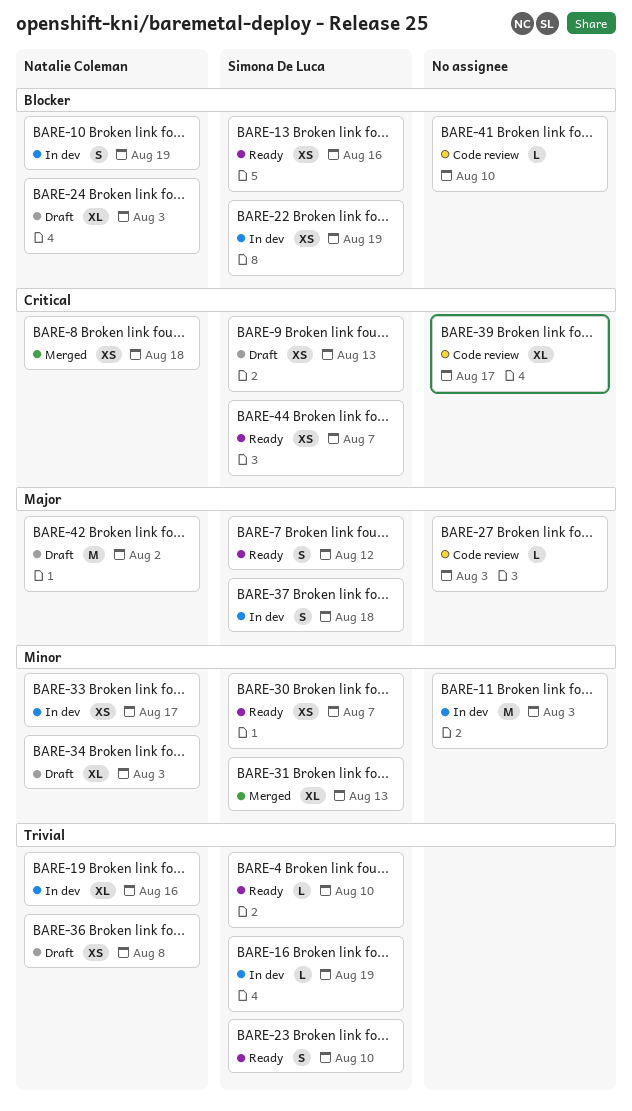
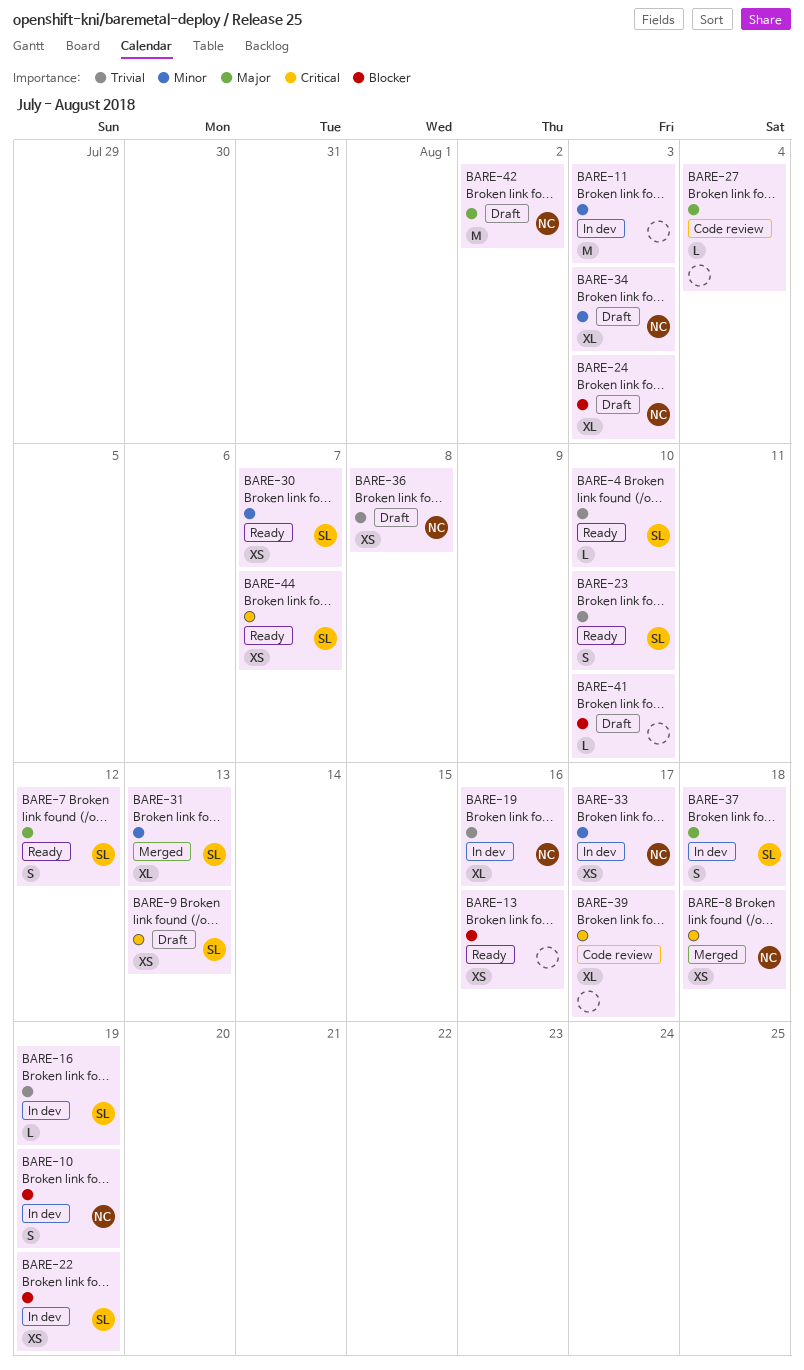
BARE-13, owner: Simona De Luca -> none
BARE-27, due: Aug 3 -> Aug 4
BARE-41, status: Code review -> Draft

